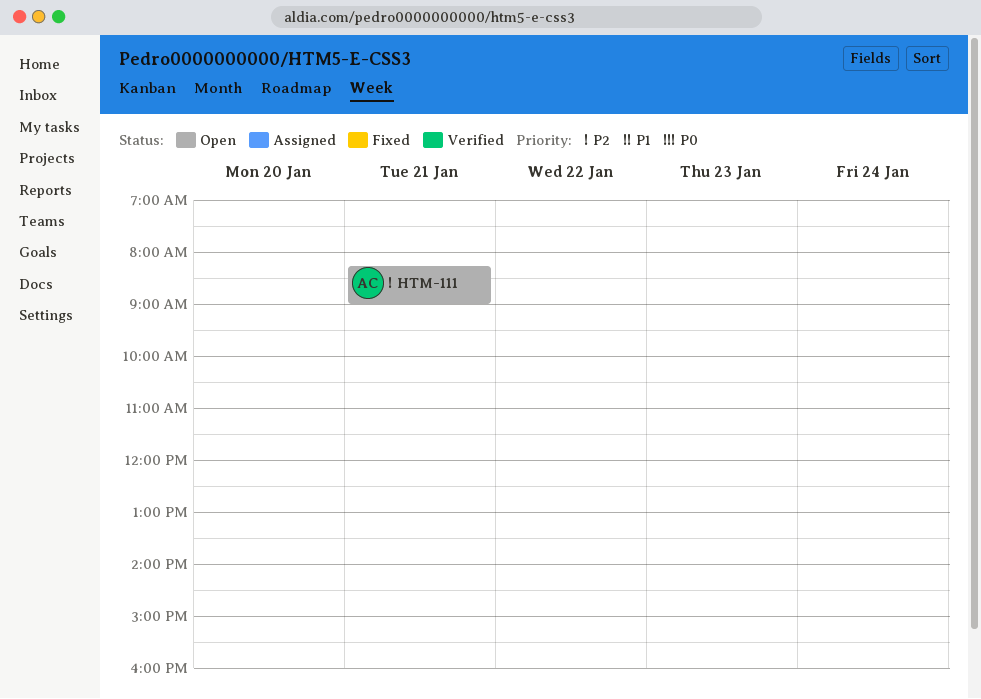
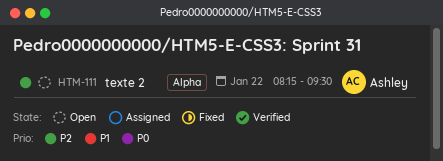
HTM-111, day: Jan 21 -> Jan 22
HTM-111, ends: 09:00 -> 09:30

